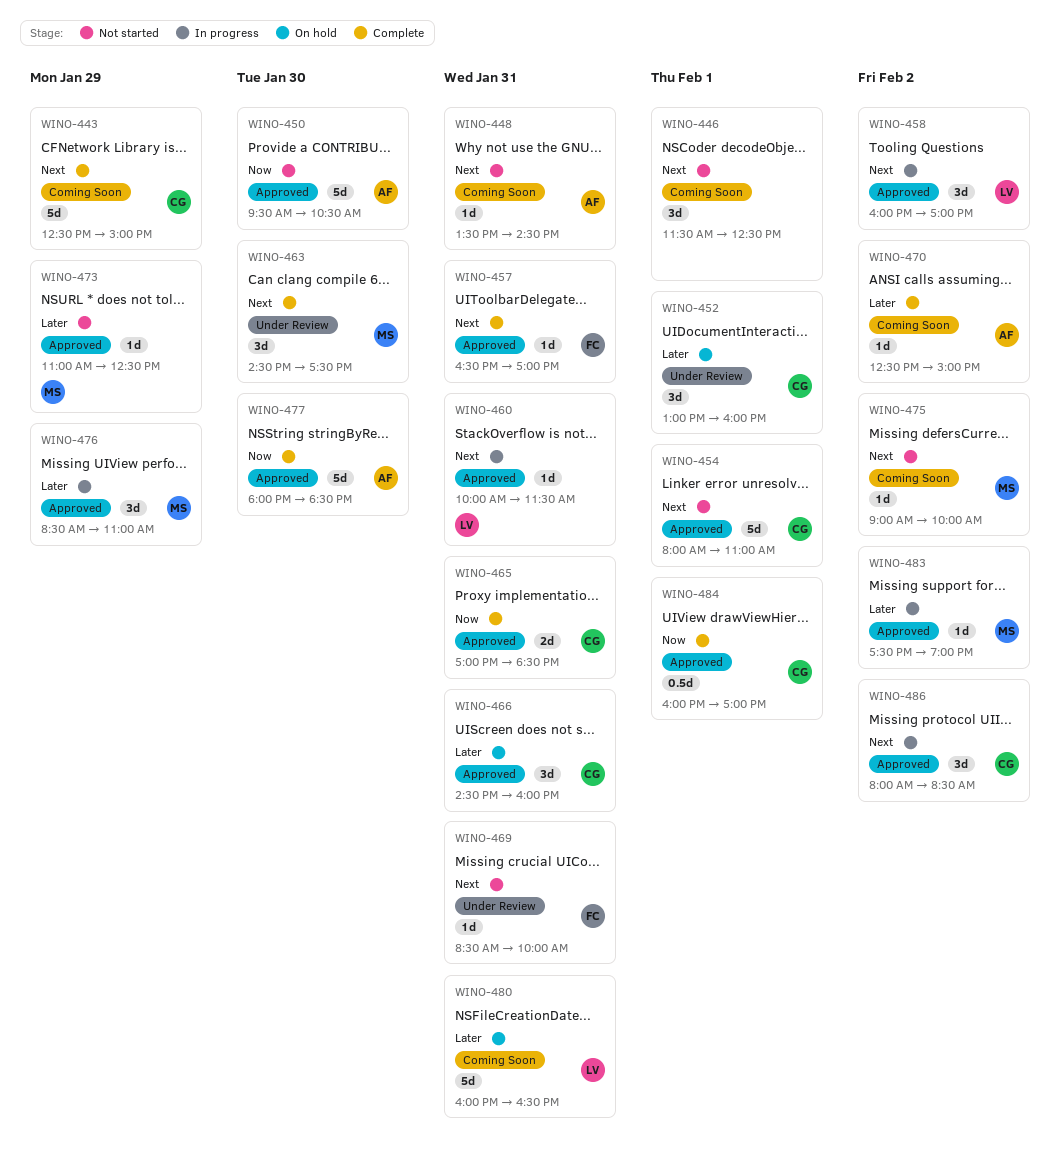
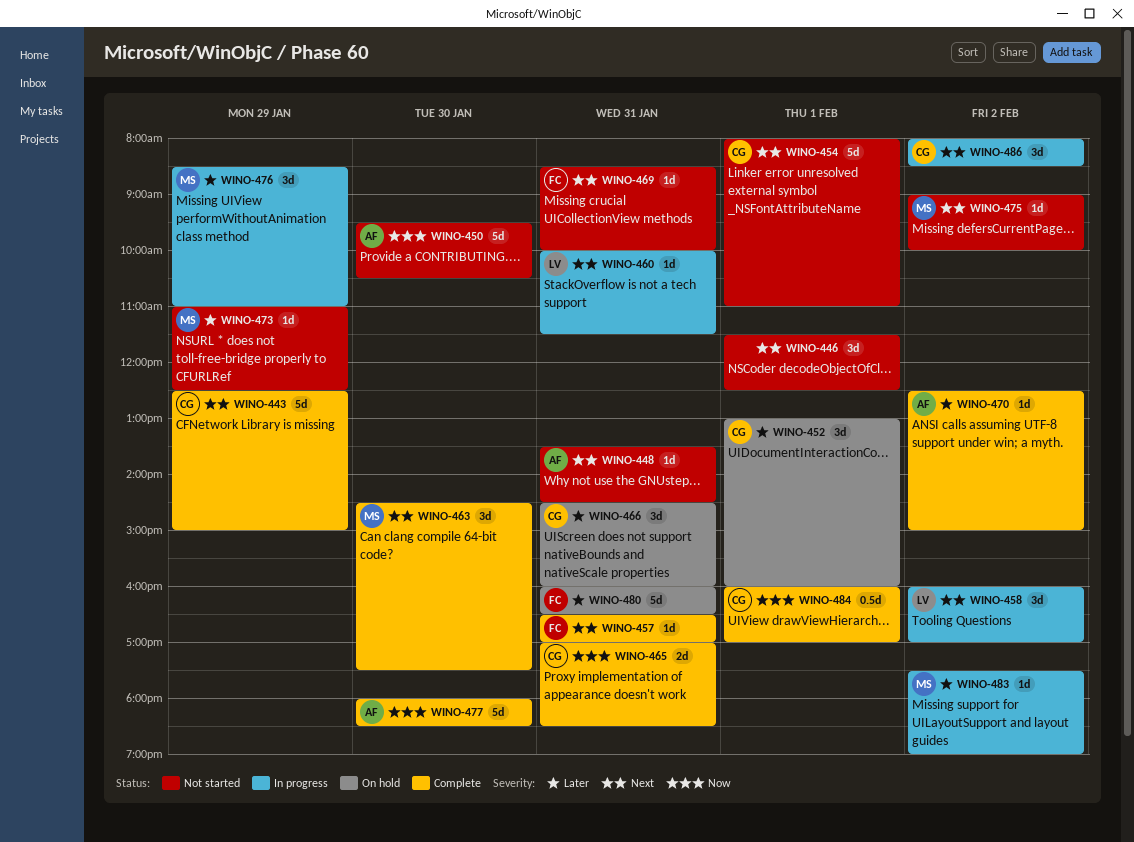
WINO-480, owner: LV -> FC

